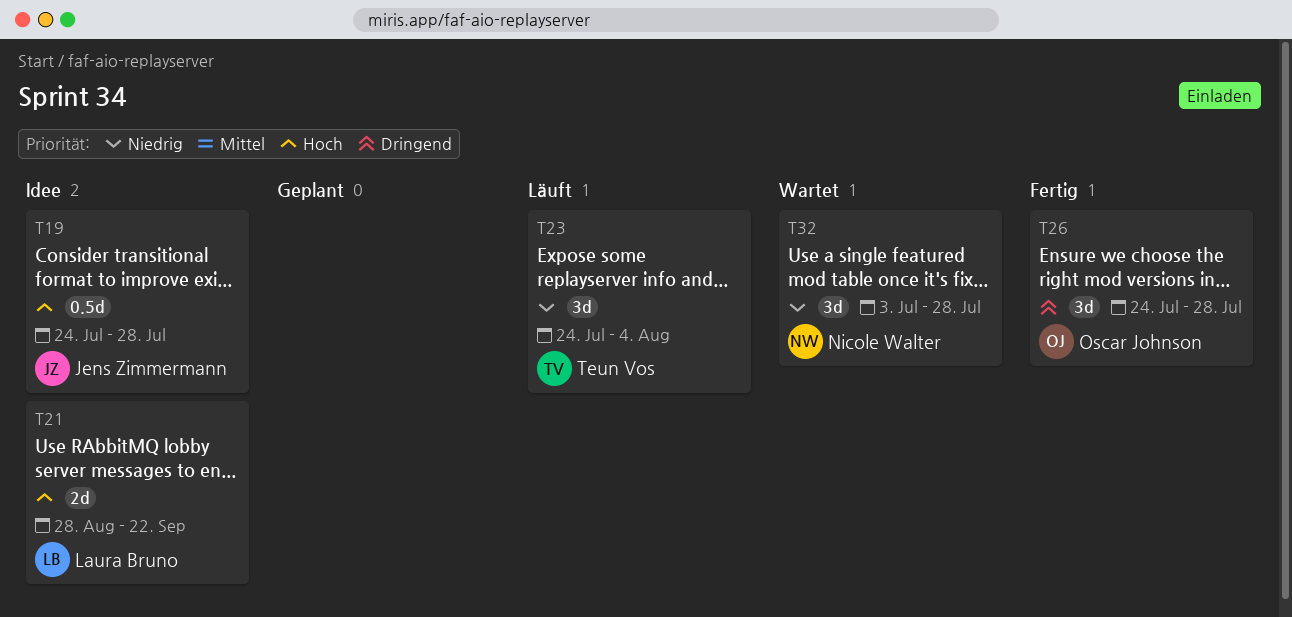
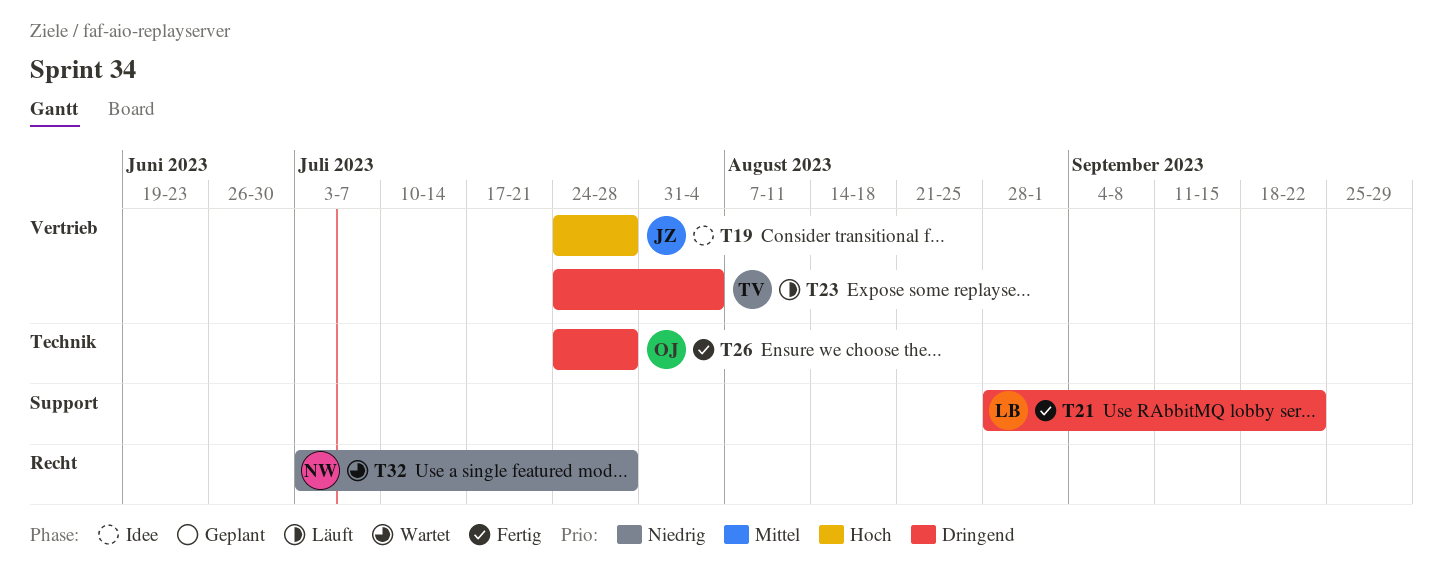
T21, status: Idee -> Fertig
T21, priority: Hoch -> Dringend
T23, priority: Niedrig -> Dringend

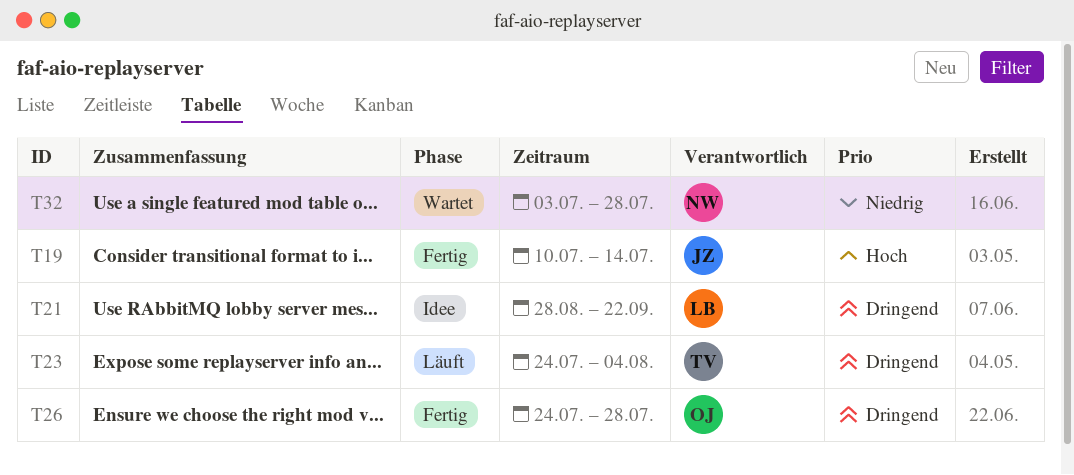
T19, status: Idee -> Fertig
T19, start: Jul 24 -> Jul 10
T19, due: Jul 28 -> Jul 14
T21, status: Fertig -> Idee

